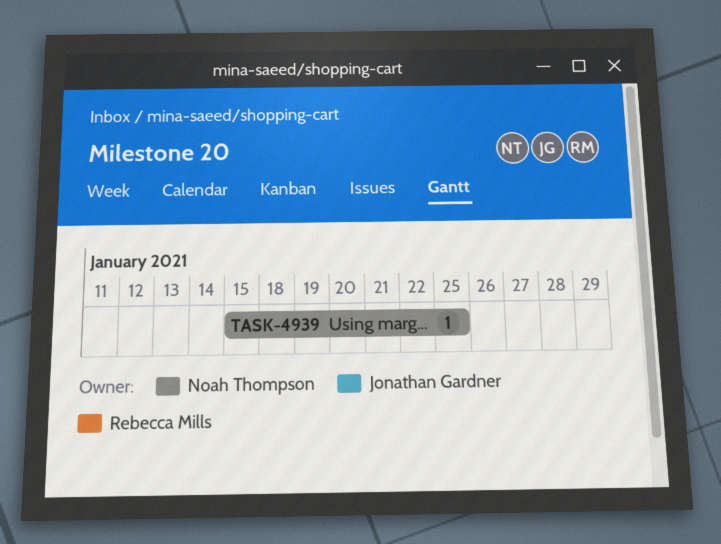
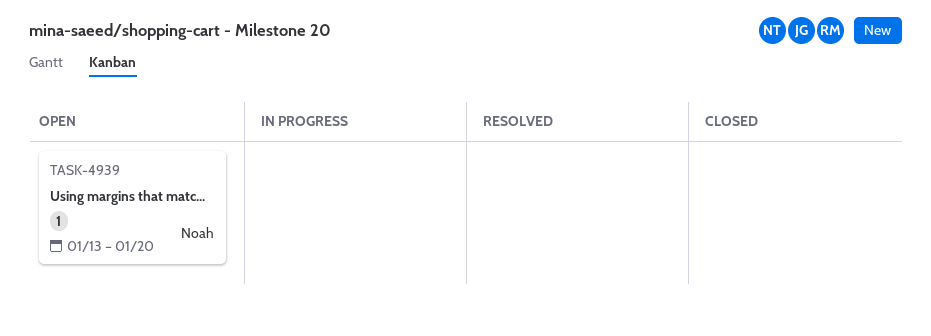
TASK-4939, start: Jan 15 -> Jan 13
TASK-4939, due: Jan 25 -> Jan 20

